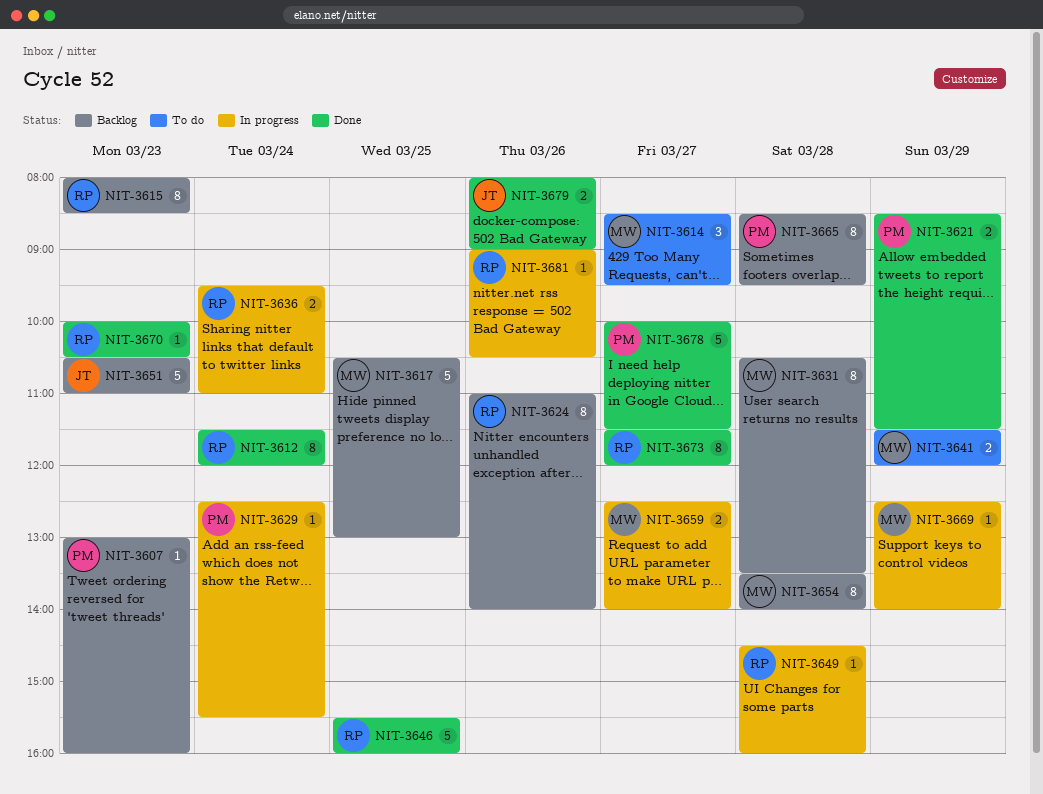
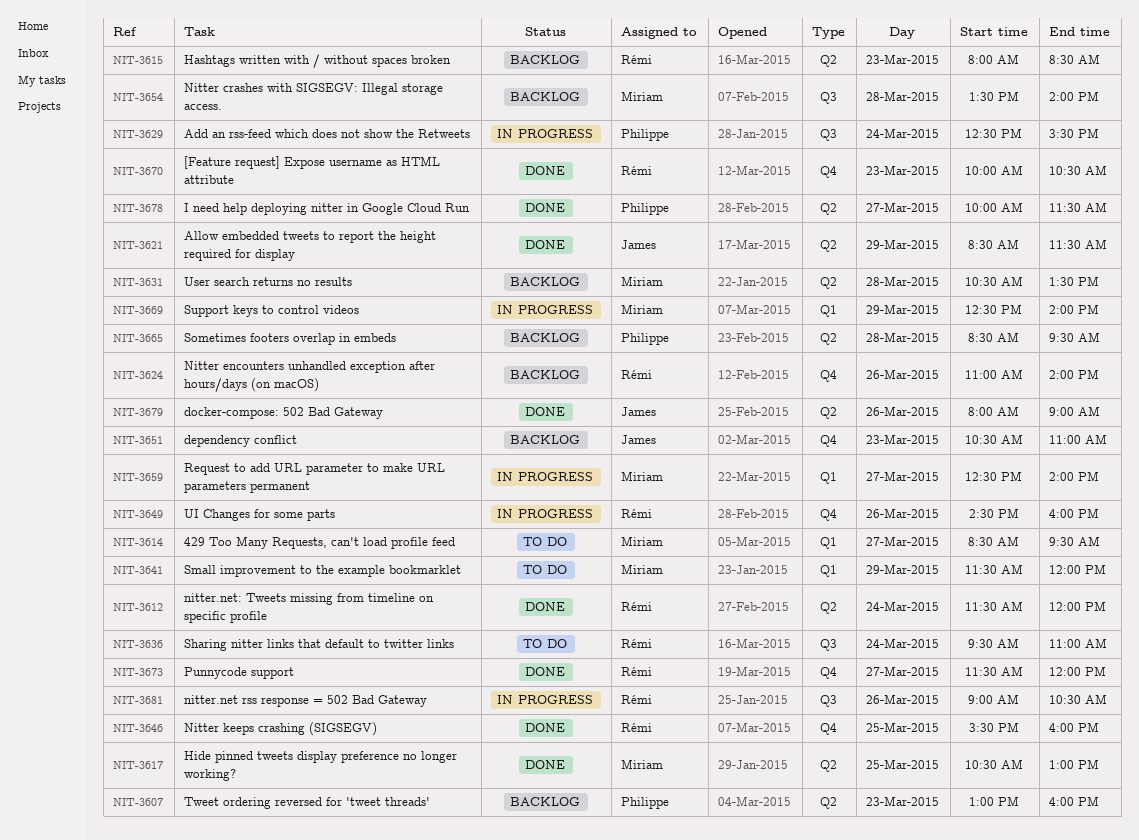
NIT-3617, status: Backlog -> Done
NIT-3621, owner: Philippe -> James
NIT-3636, status: In progress -> To do
NIT-3649, day: Mar 28 -> Mar 26

